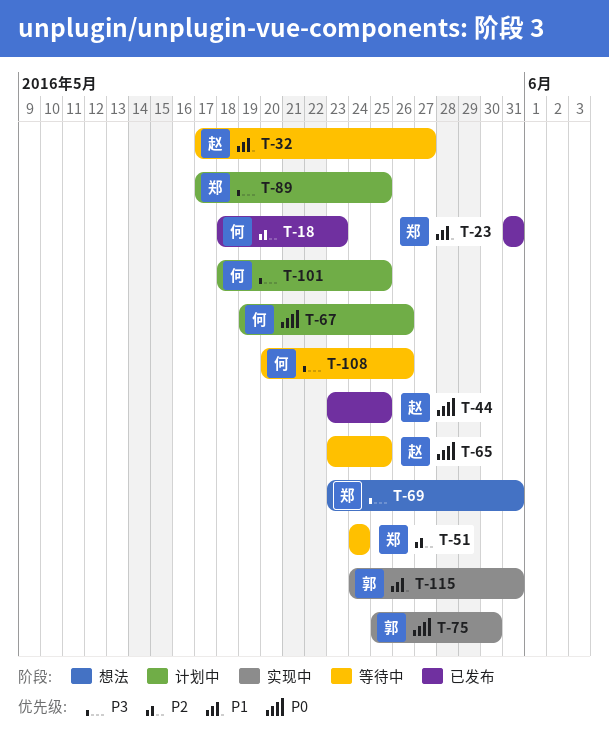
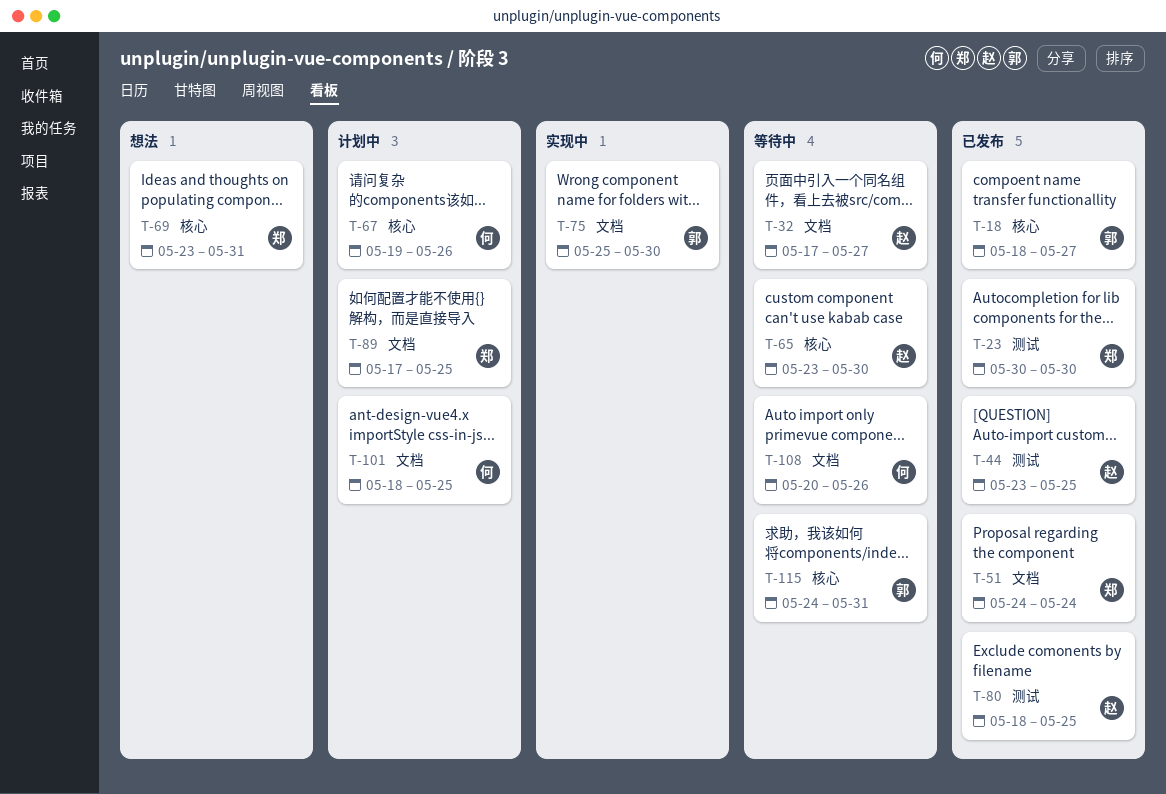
T-18, owner: 何 -> 郭
T-18, due: May 23 -> May 27
T-23, start: May 31 -> May 30
T-23, due: May 31 -> May 30
T-51, status: 等待中 -> 已发布
T-65, due: May 25 -> May 30
T-80: none -> present
T-115, status: 实现中 -> 等待中

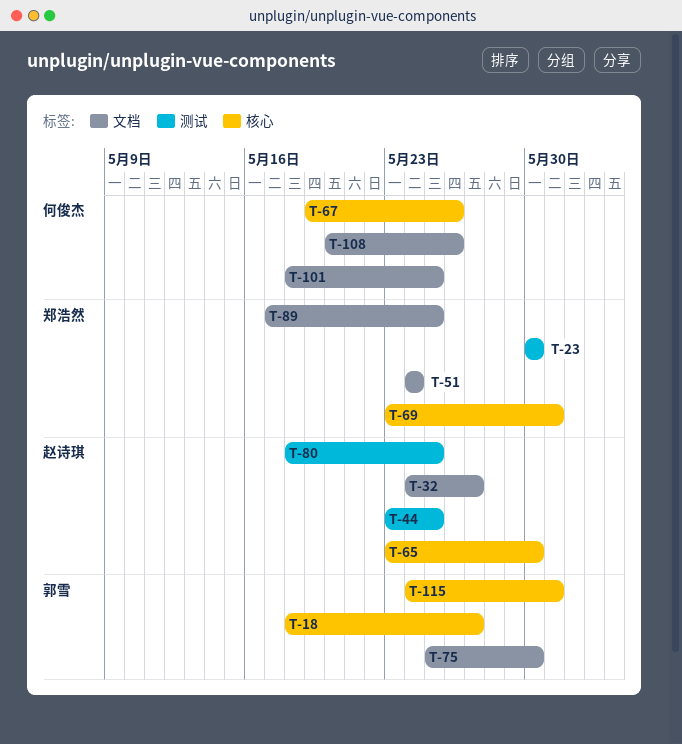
T-32, start: May 17 -> May 24

